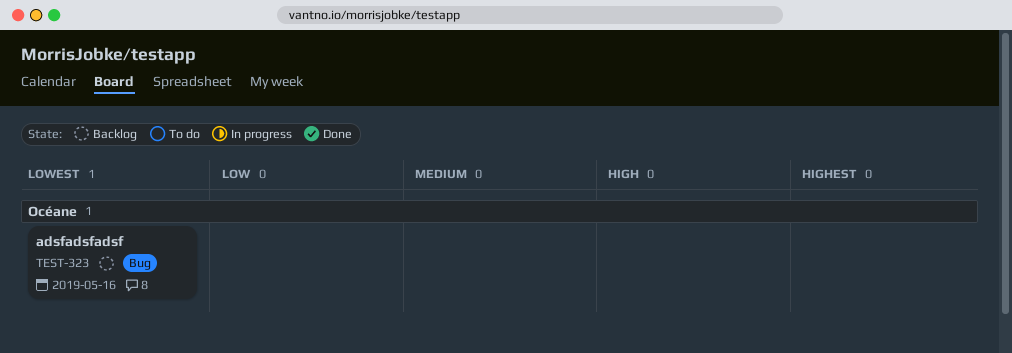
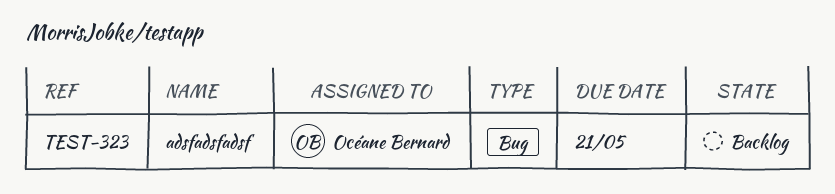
TEST-323, due: May 16 -> May 21

